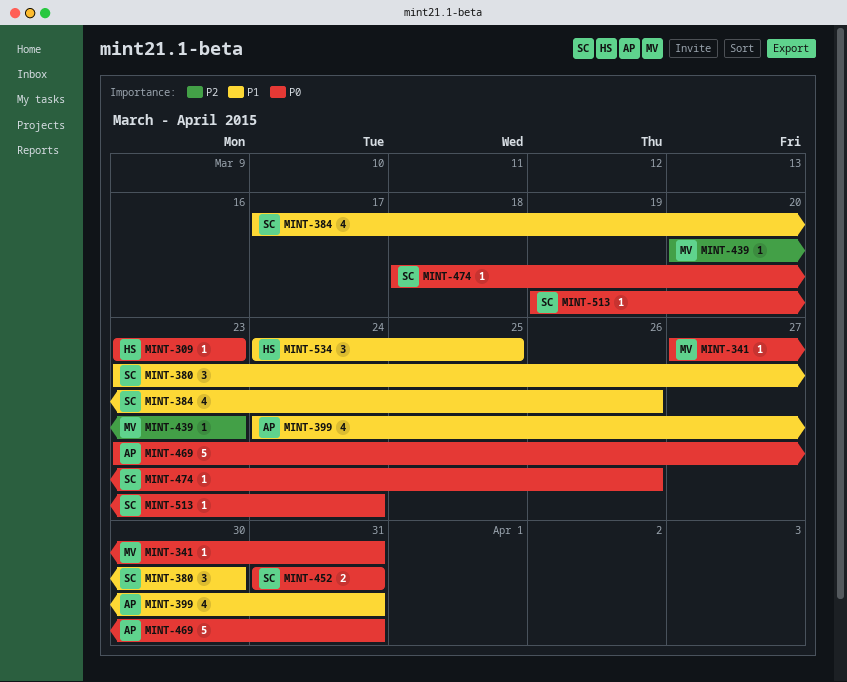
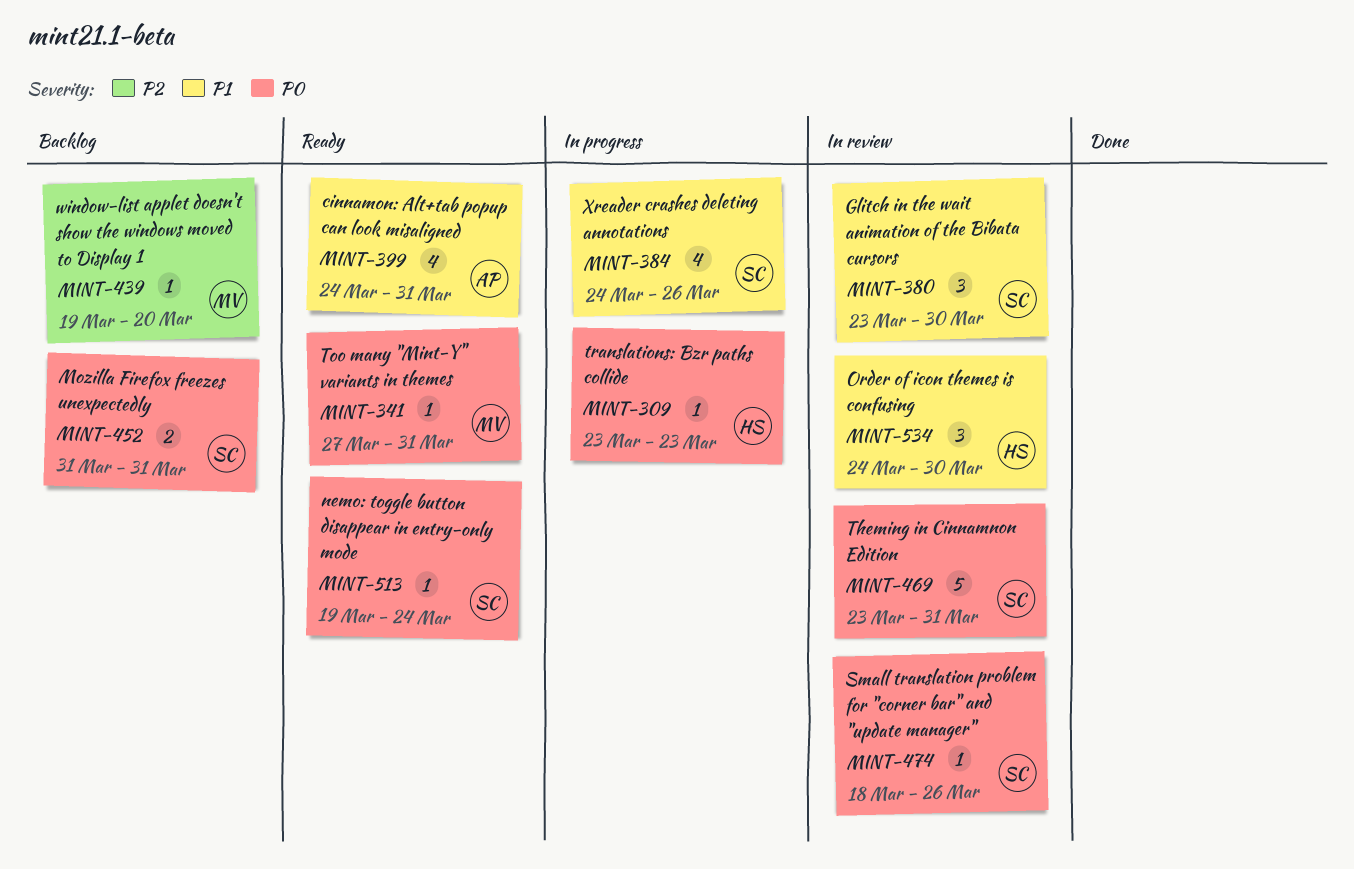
MINT-384, start: Mar 17 -> Mar 24
MINT-439, start: Mar 20 -> Mar 19
MINT-439, due: Mar 23 -> Mar 20
MINT-469, owner: AP -> SC
MINT-534, due: Mar 25 -> Mar 30

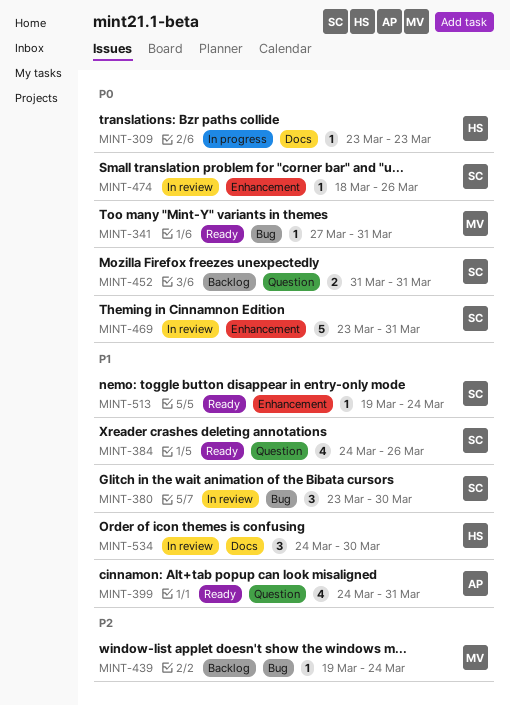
MINT-384, status: In progress -> Ready
MINT-439, due: Mar 20 -> Mar 24
MINT-513, priority: P0 -> P1

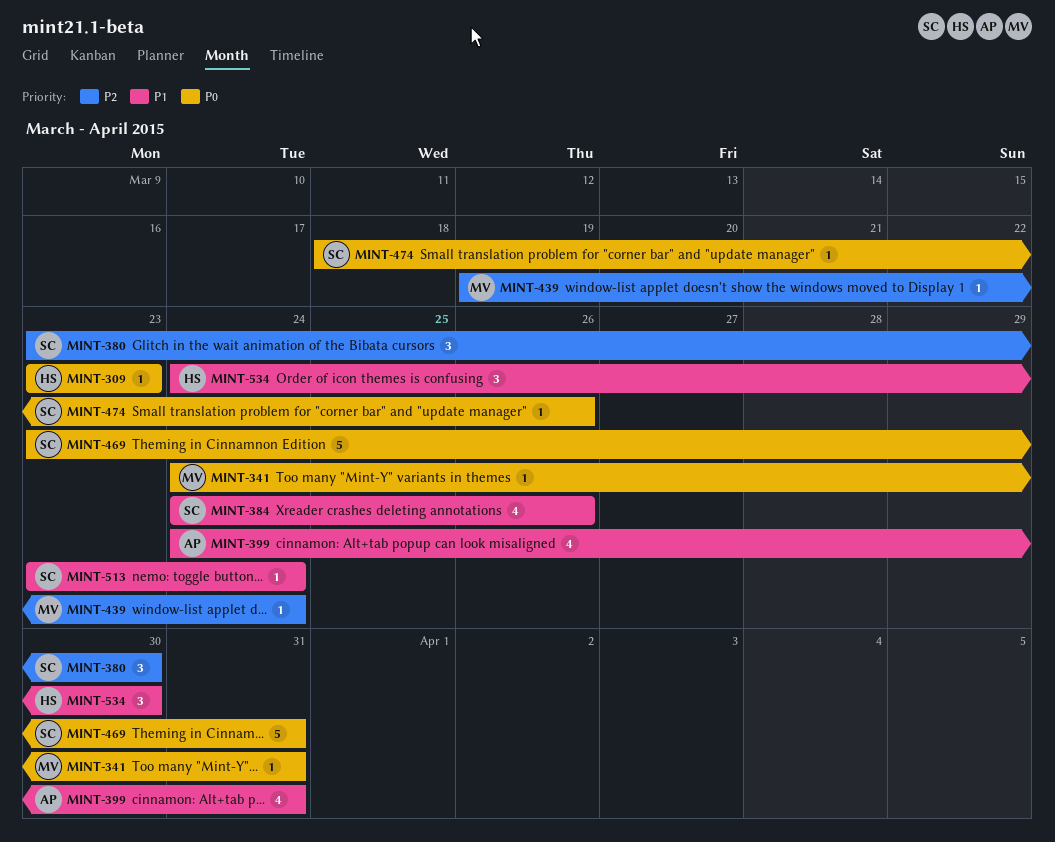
MINT-341, start: Mar 27 -> Mar 24
MINT-380, priority: P1 -> P2
MINT-452: present -> none
MINT-513, start: Mar 19 -> Mar 23

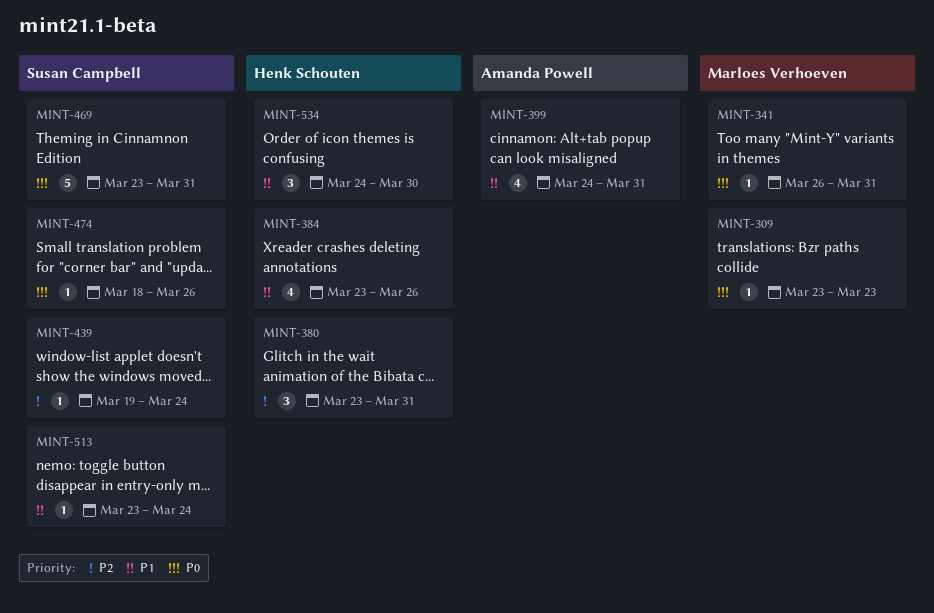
MINT-309, owner: Henk Schouten -> Marloes Verhoeven
MINT-341, start: Mar 24 -> Mar 26
MINT-380, owner: Susan Campbell -> Henk Schouten
MINT-380, due: Mar 30 -> Mar 31
MINT-384, owner: Susan Campbell -> Henk Schouten
MINT-384, start: Mar 24 -> Mar 23
MINT-439, owner: Marloes Verhoeven -> Susan Campbell

